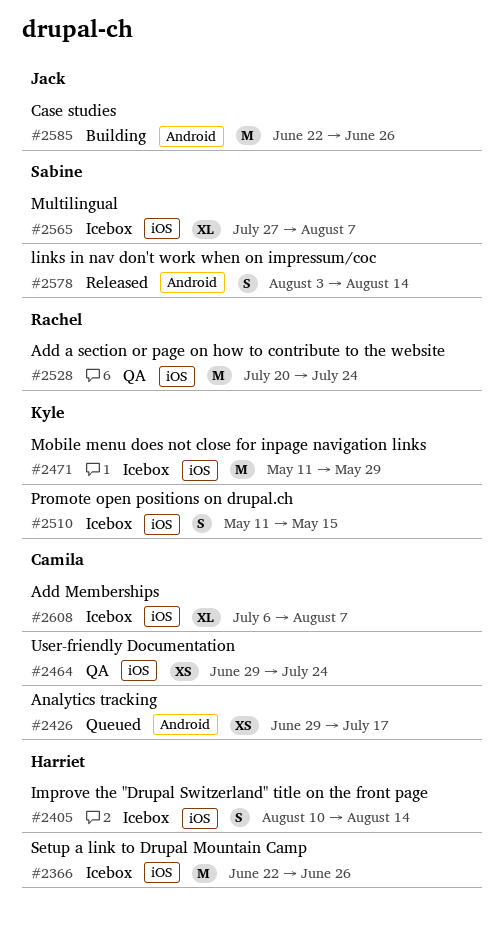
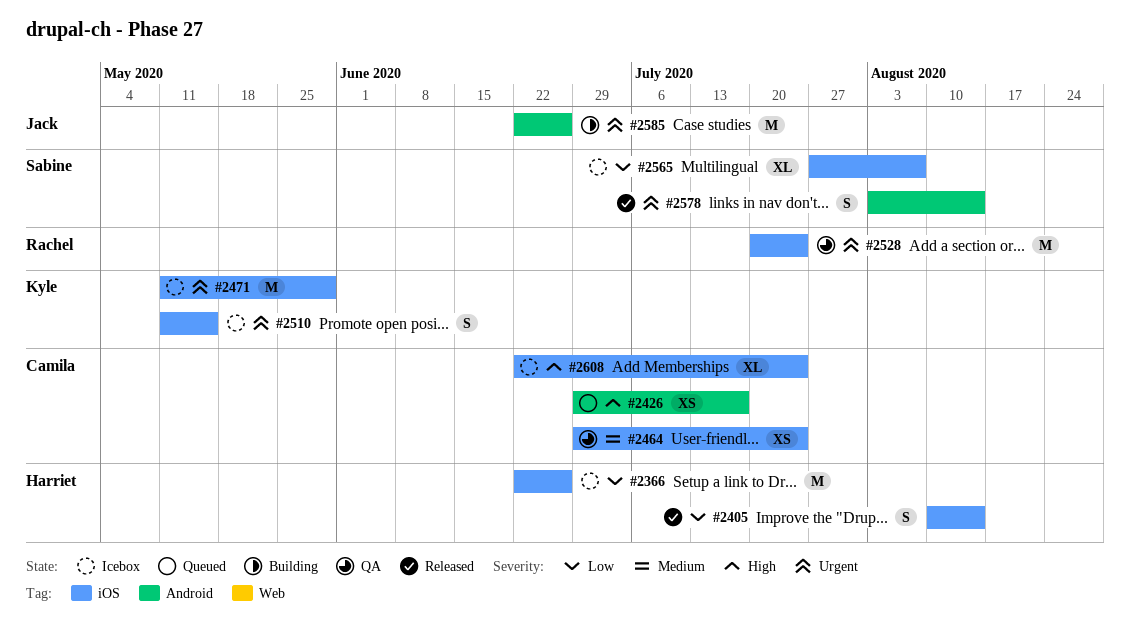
#2405, status: Icebox -> Released
#2608, start: Jul 6 -> Jun 22
#2608, due: Aug 7 -> Jul 24

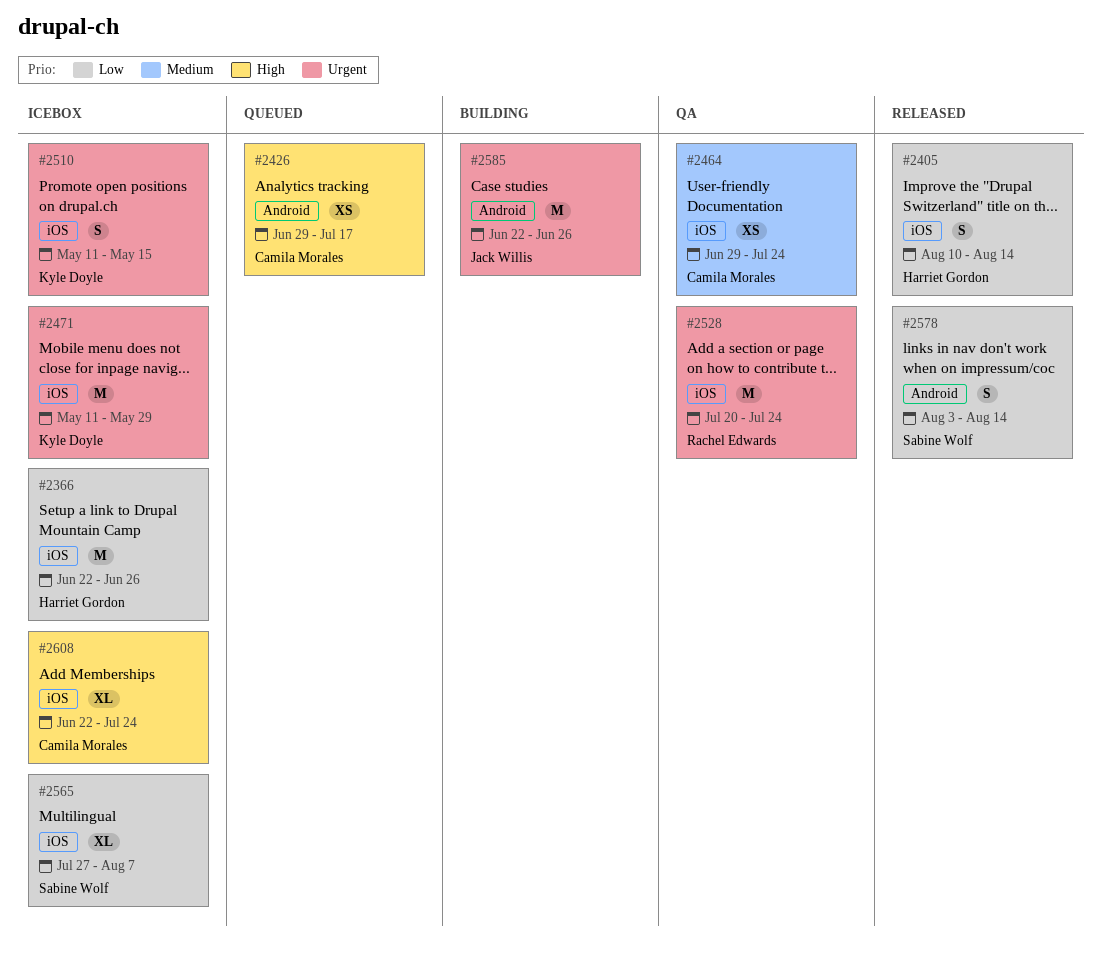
#2578, priority: Urgent -> Low

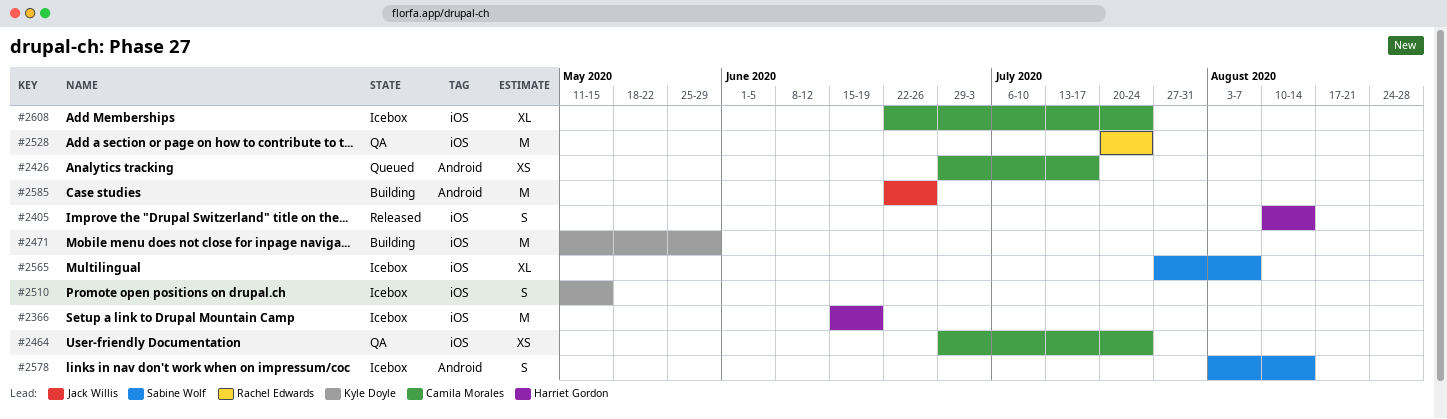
#2366, start: Jun 22 -> Jun 15
#2366, due: Jun 26 -> Jun 19
#2471, status: Icebox -> Building
#2578, status: Released -> Icebox

